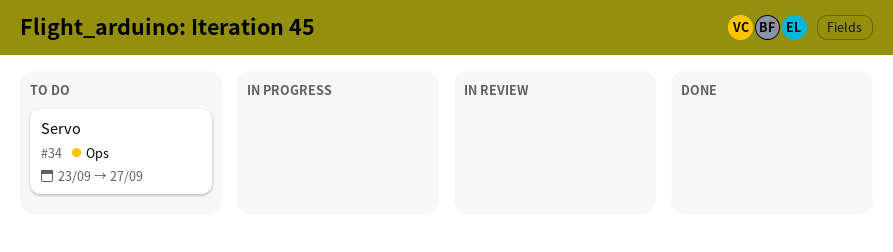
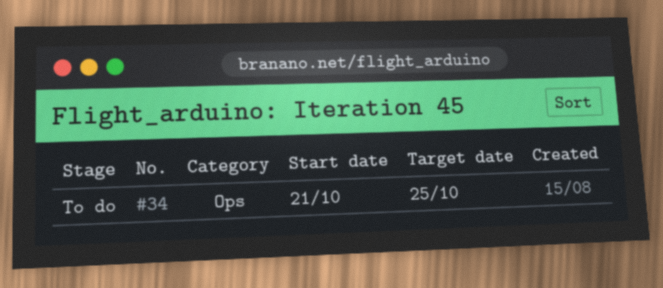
#34, start: Sep 23 -> Oct 21
#34, due: Sep 27 -> Oct 25

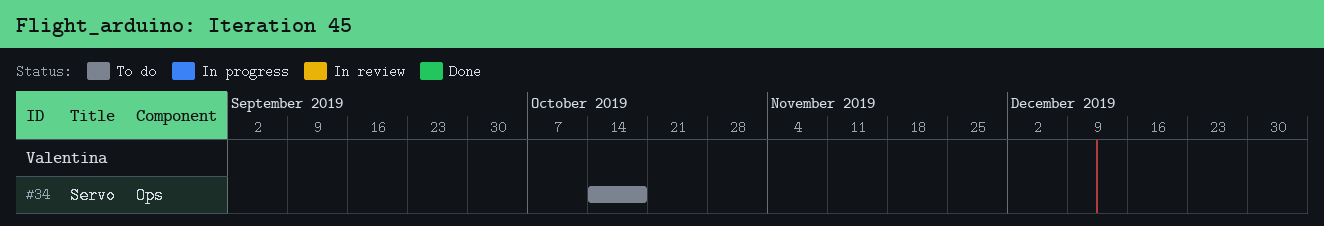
#34, start: Oct 21 -> Oct 14
#34, due: Oct 25 -> Oct 18

